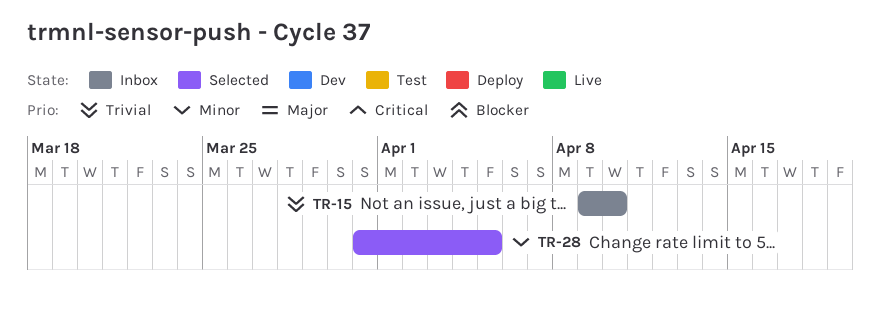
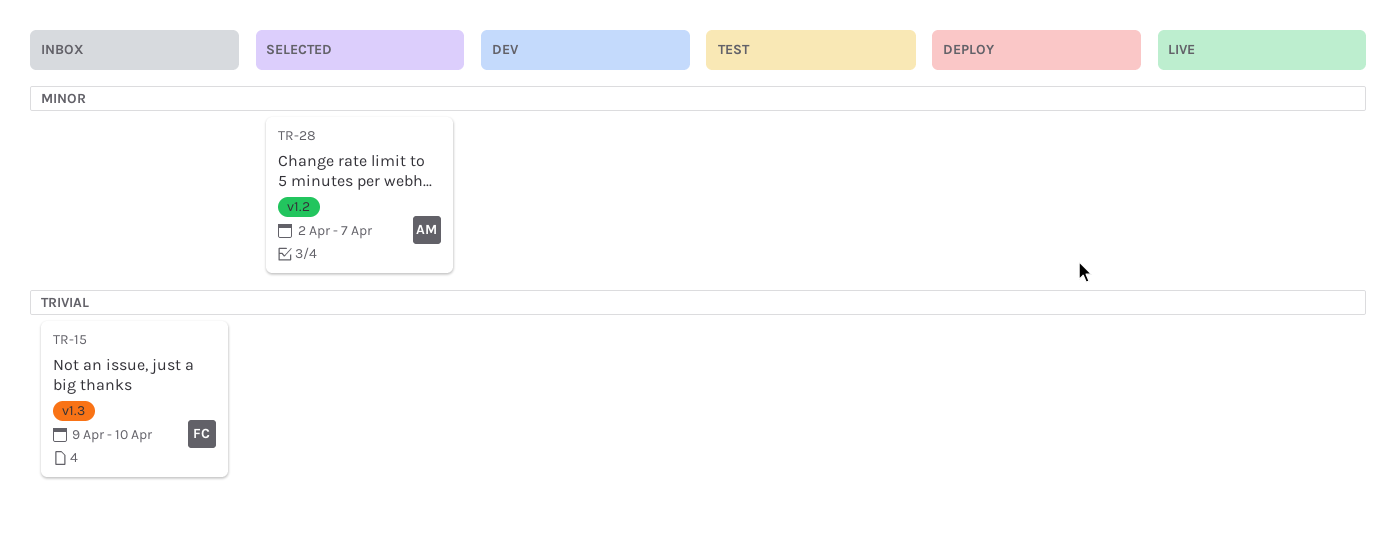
TR-28, start: Mar 31 -> Apr 2
TR-28, due: Apr 5 -> Apr 7

